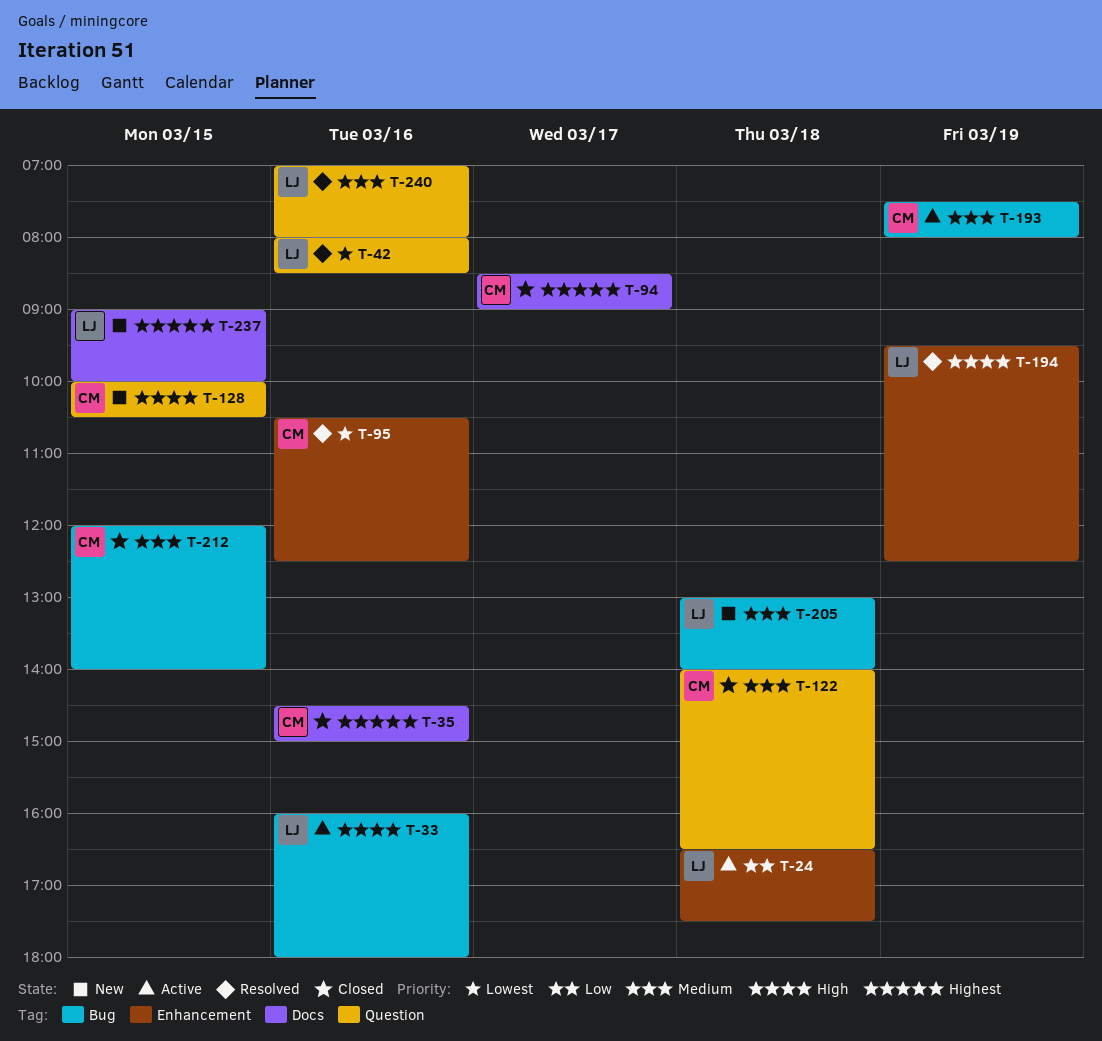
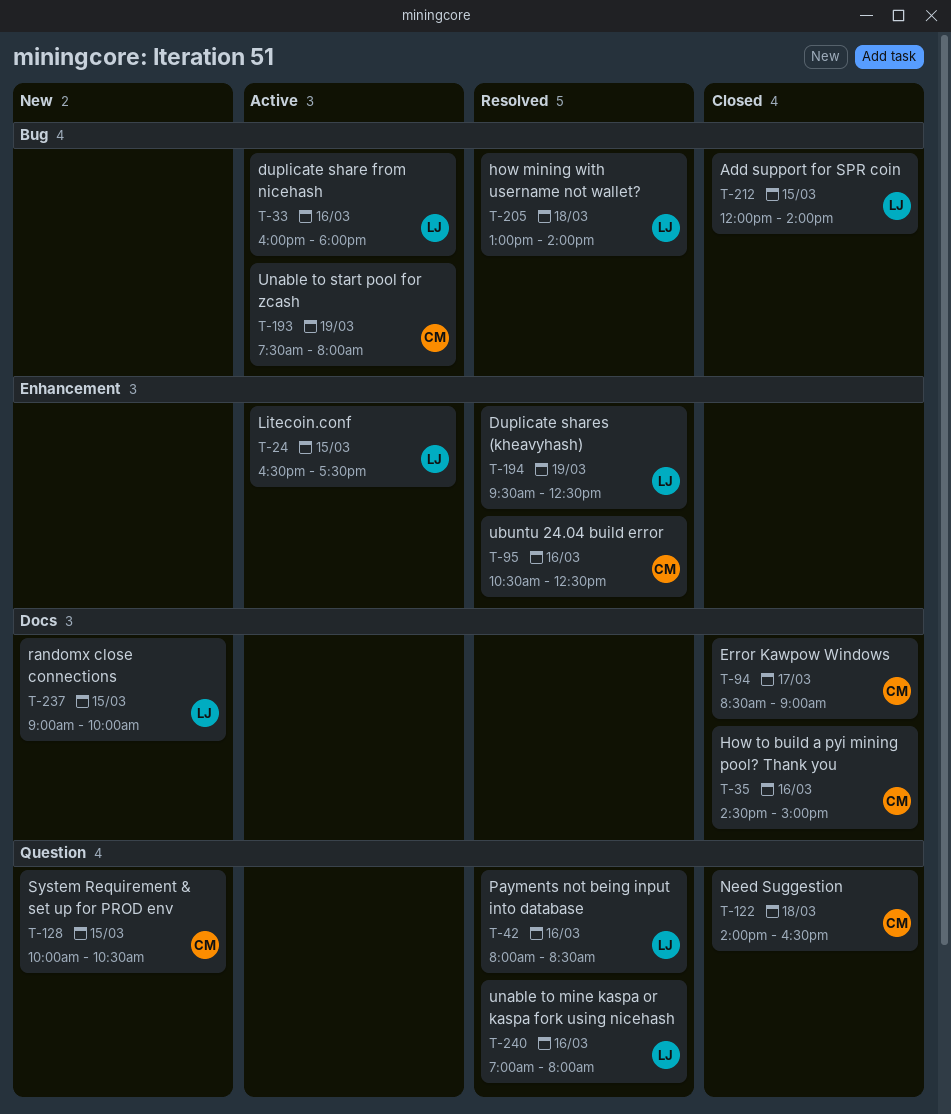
T-24, day: Mar 18 -> Mar 15
T-205, status: New -> Resolved
T-212, owner: CM -> LJ

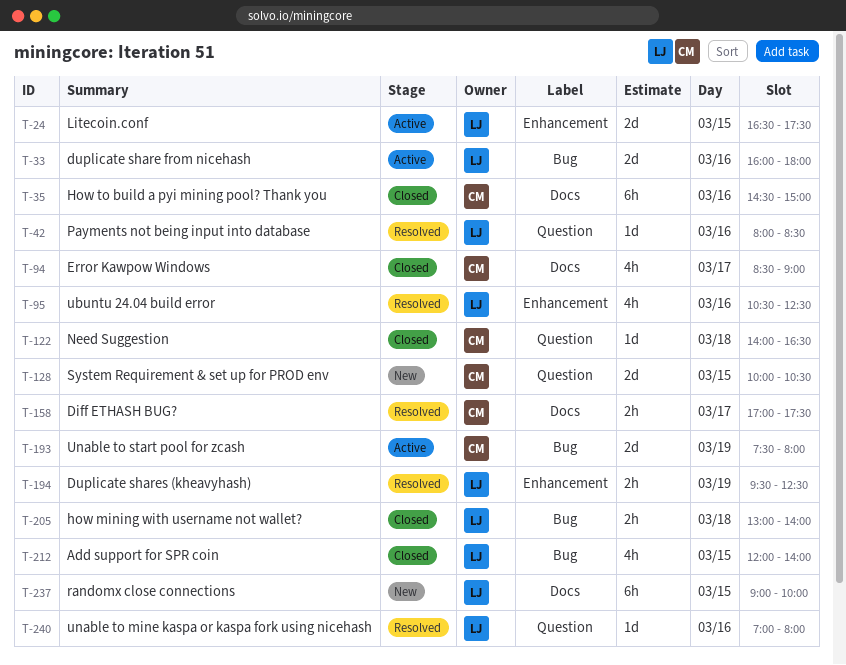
T-95, owner: CM -> LJ
T-158: none -> present
T-205, status: Resolved -> Closed

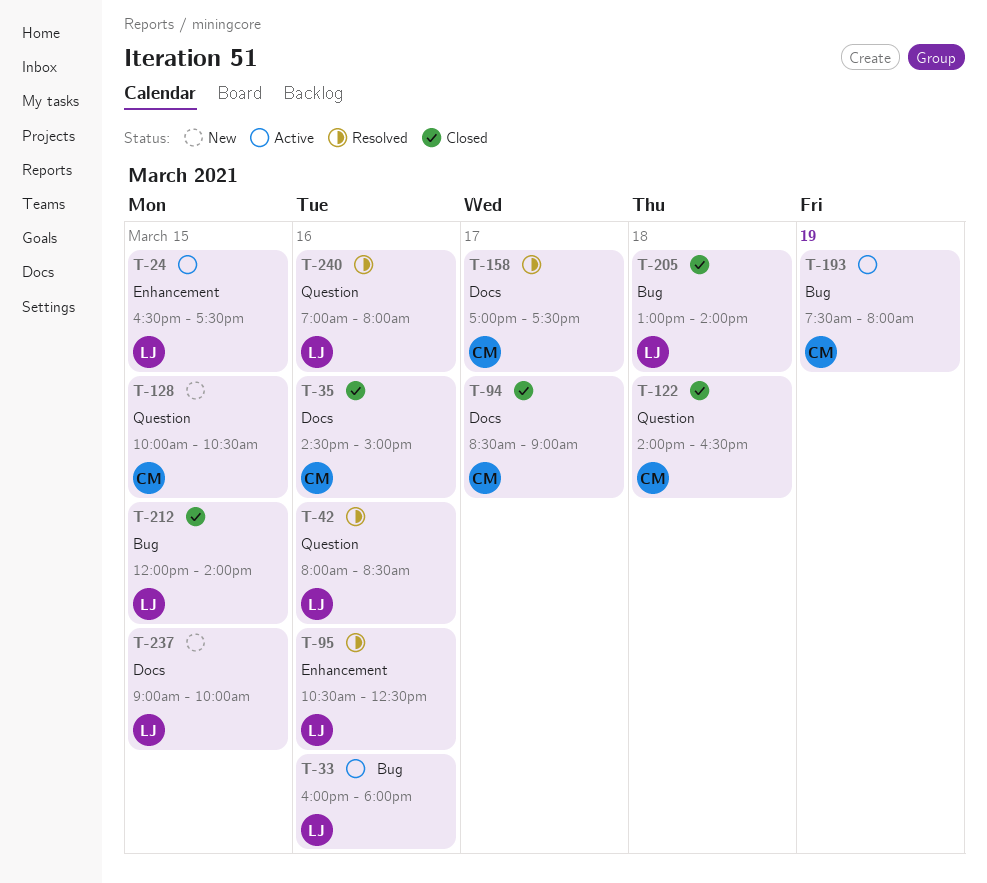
T-194: present -> none

